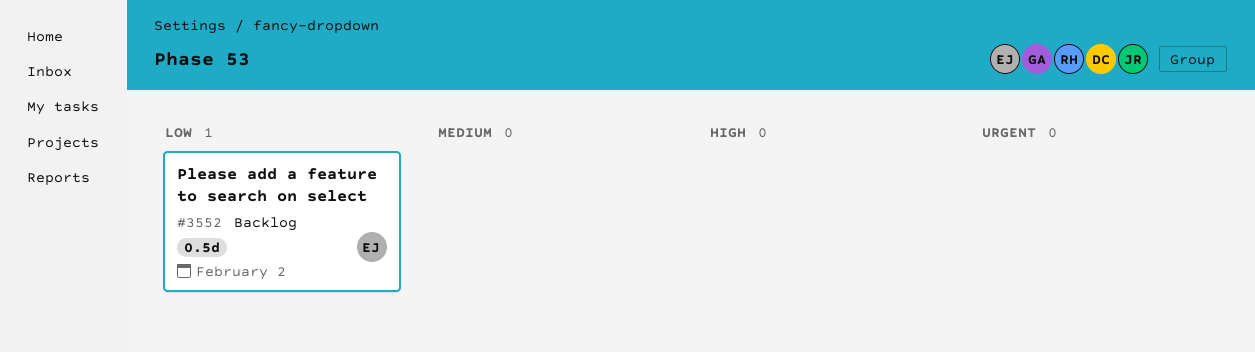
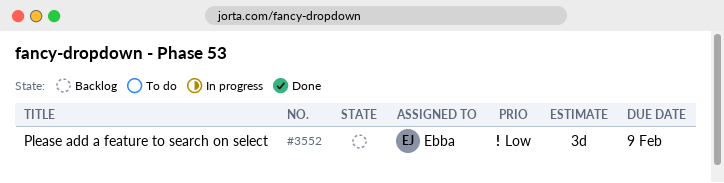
#3552, estimate: 0.5d -> 3d
#3552, due: Feb 2 -> Feb 9

